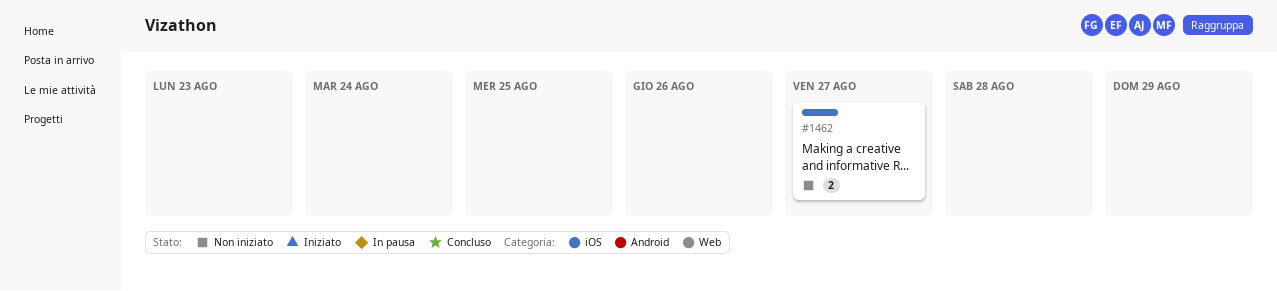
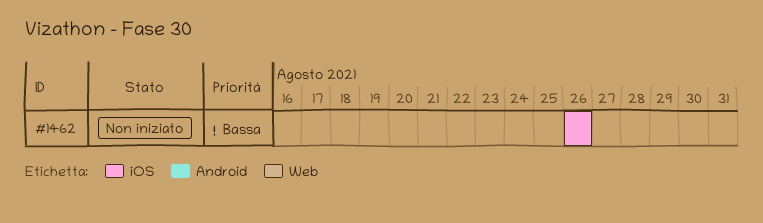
#1462, due: Aug 27 -> Aug 26

